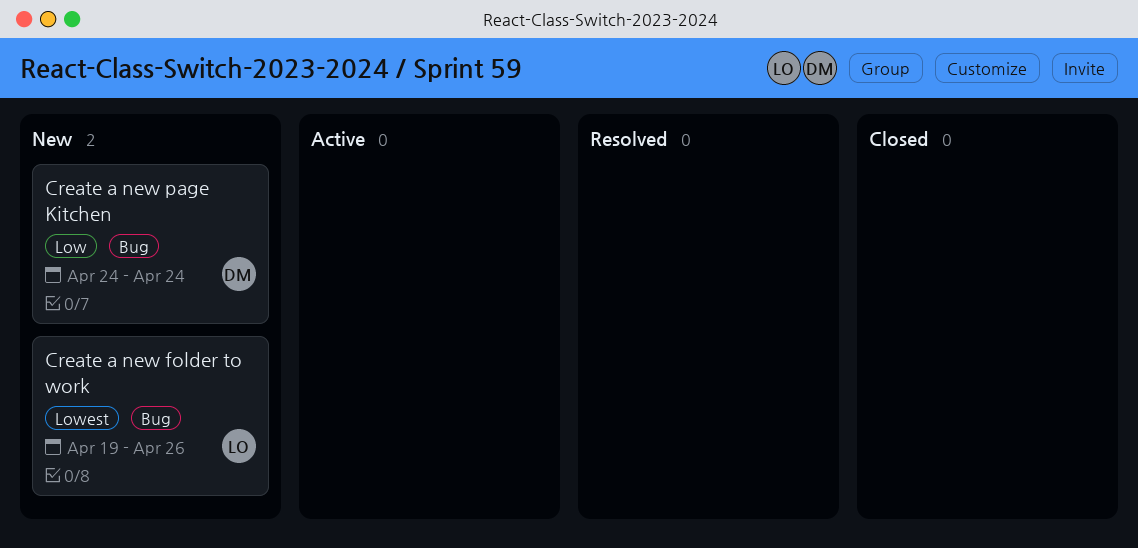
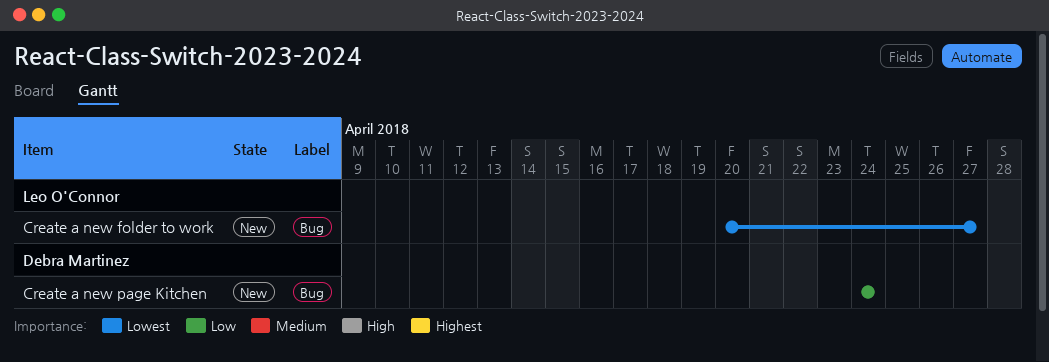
Create a new folder to work, start: Apr 19 -> Apr 20
Create a new folder to work, due: Apr 26 -> Apr 27

